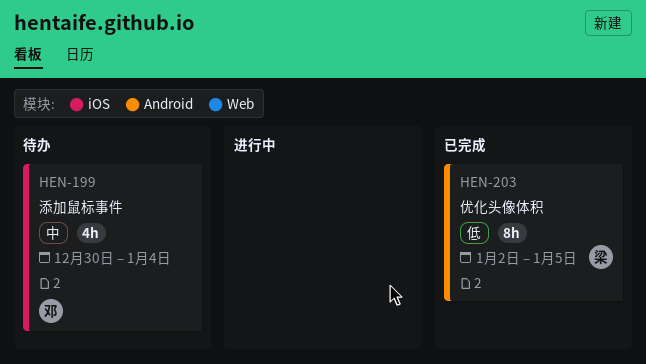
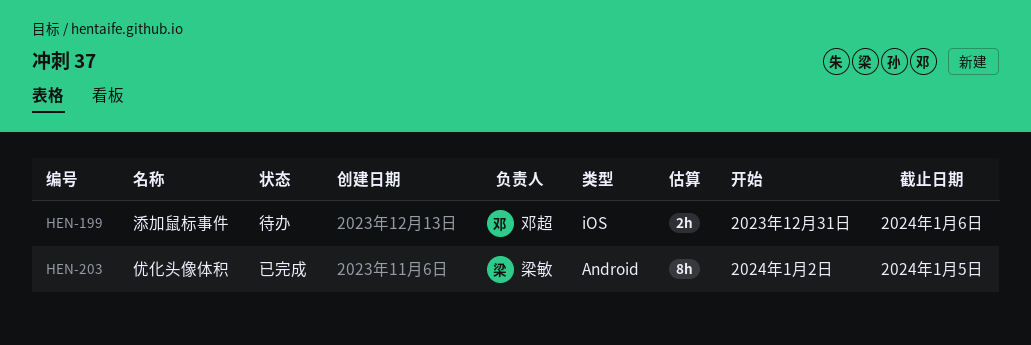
HEN-199, estimate: 4h -> 2h
HEN-199, start: Dec 30 -> Dec 31
HEN-199, due: Jan 4 -> Jan 6

